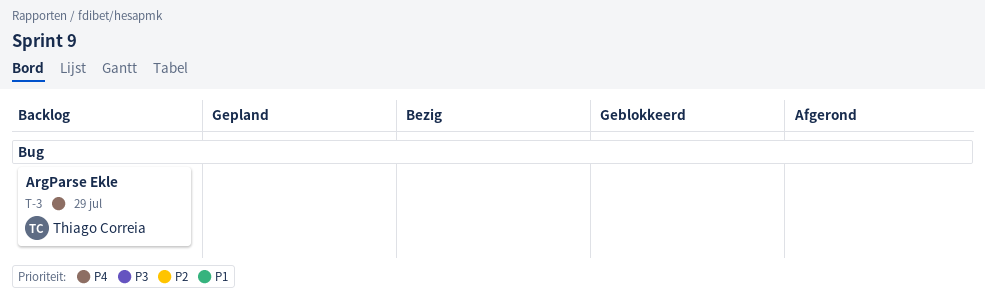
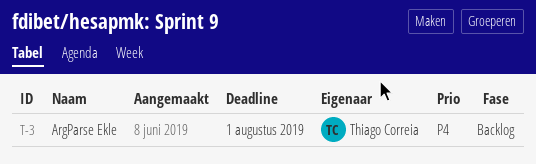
T-3, due: Jul 29 -> Aug 1

